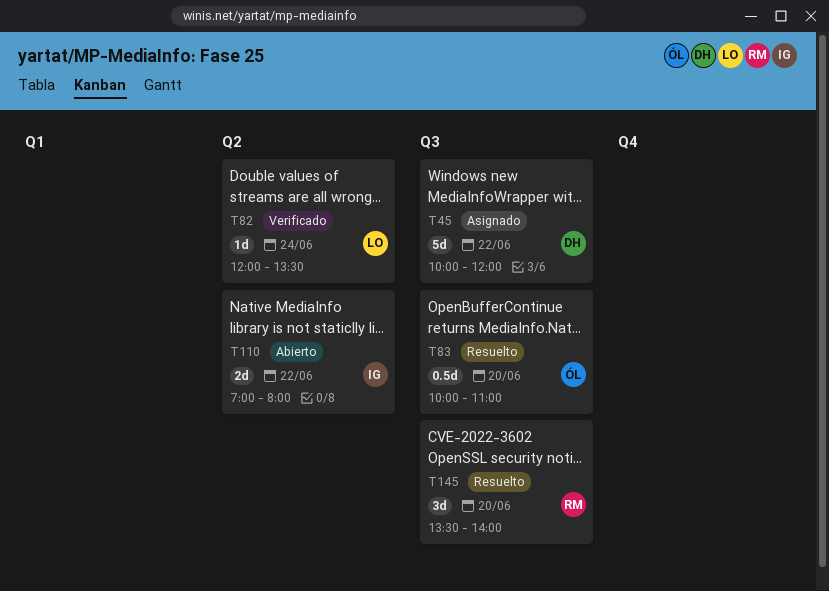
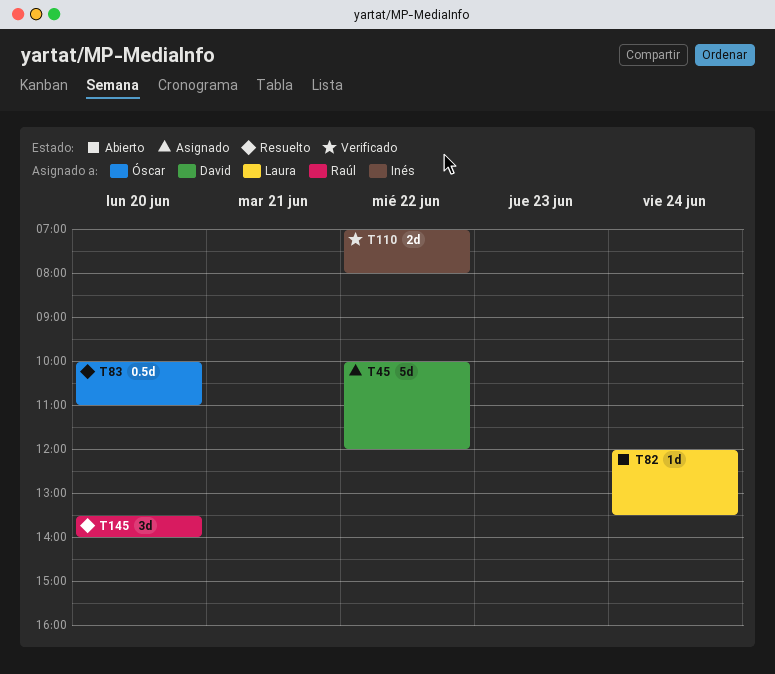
T82, status: Verificado -> Abierto
T110, status: Abierto -> Verificado

